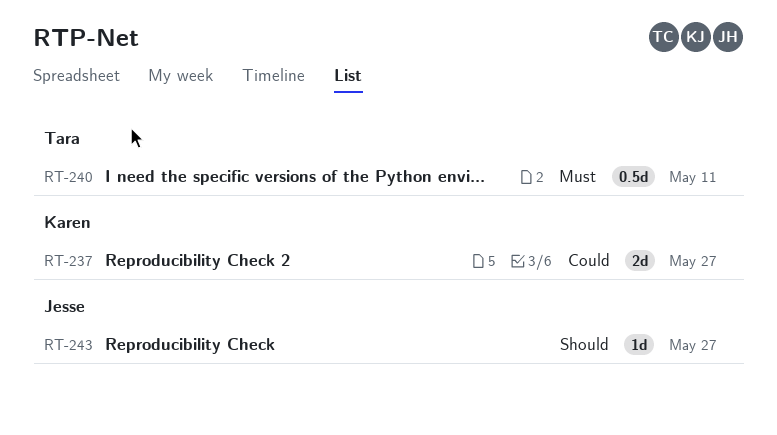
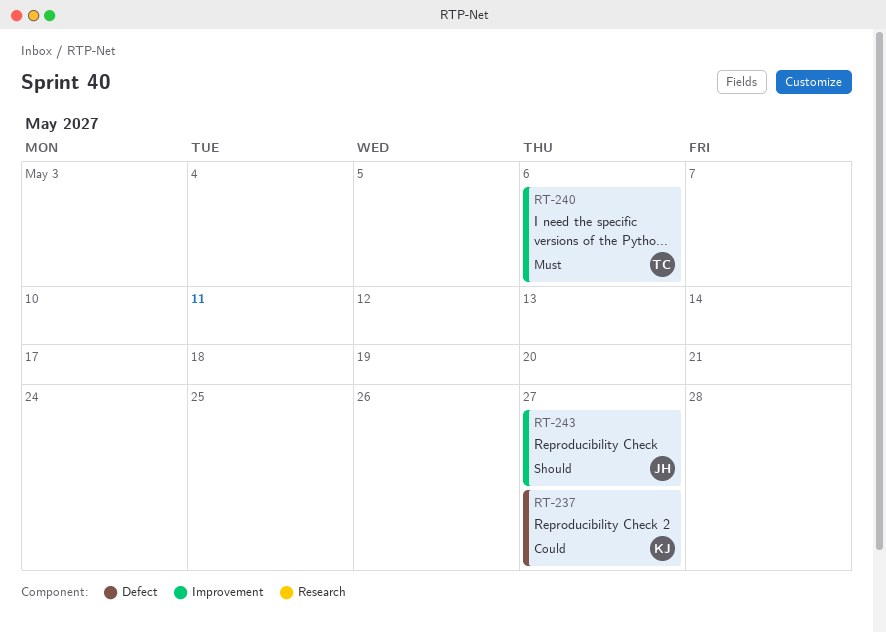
RT-240, due: May 11 -> May 6

